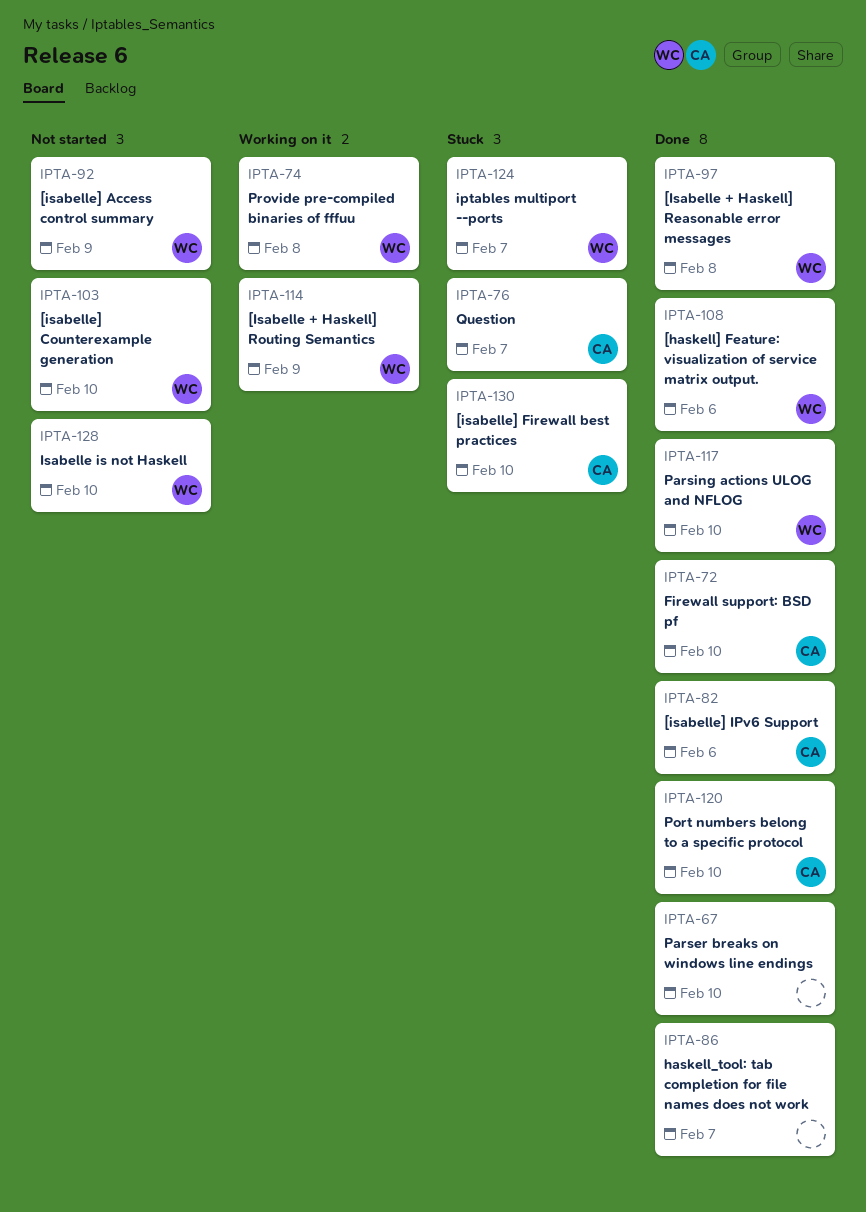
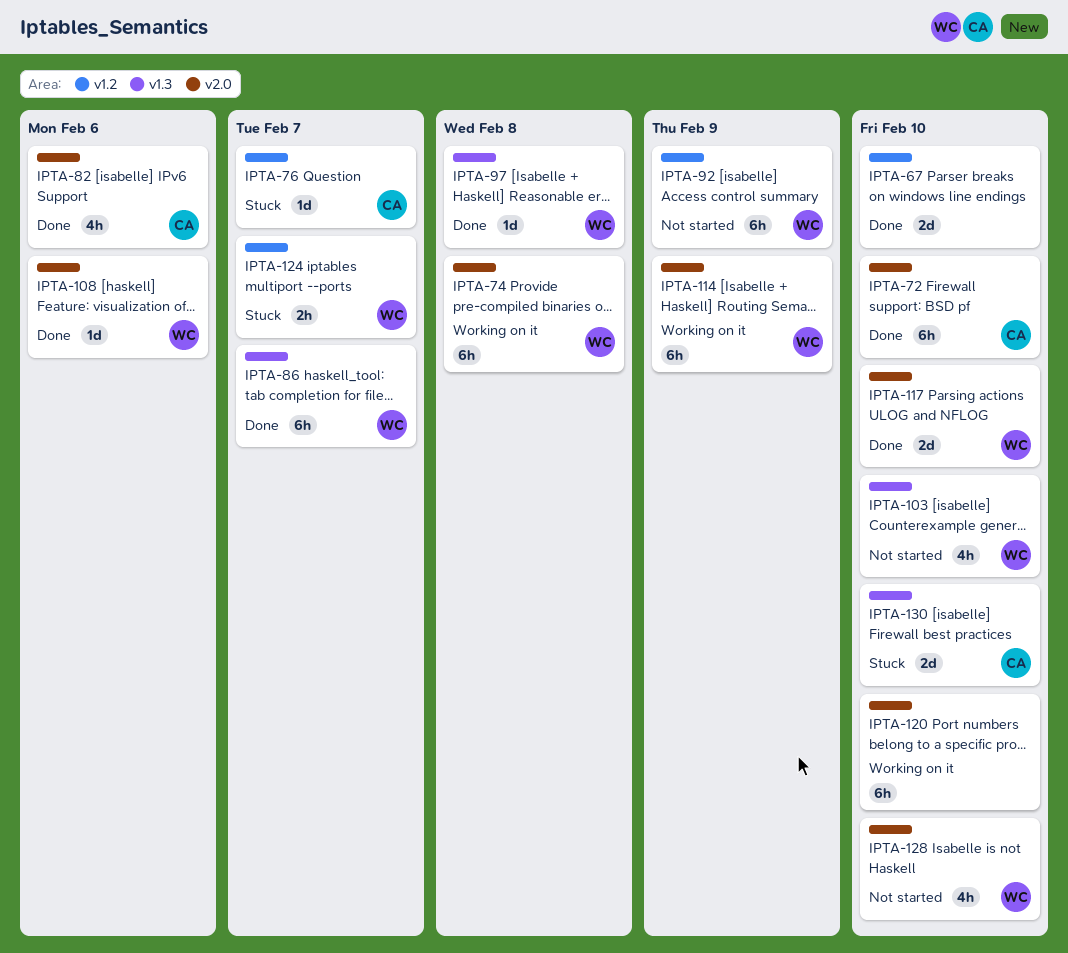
IPTA-86, owner: none -> WC
IPTA-120, status: Done -> Working on it
IPTA-120, owner: CA -> none

